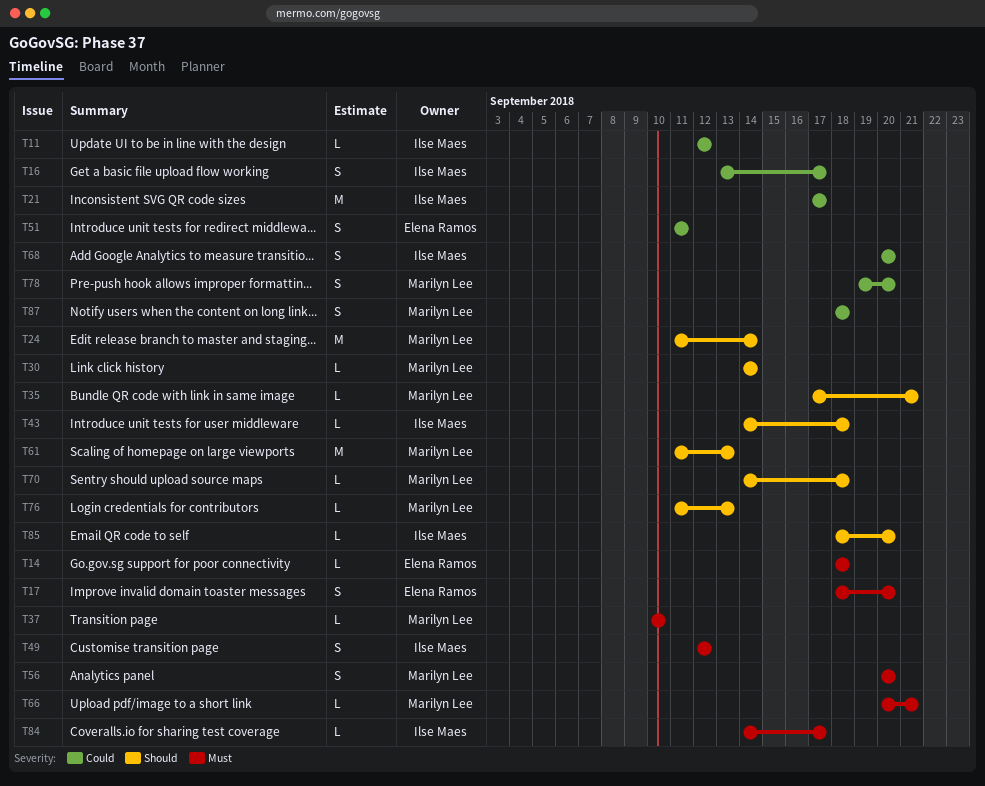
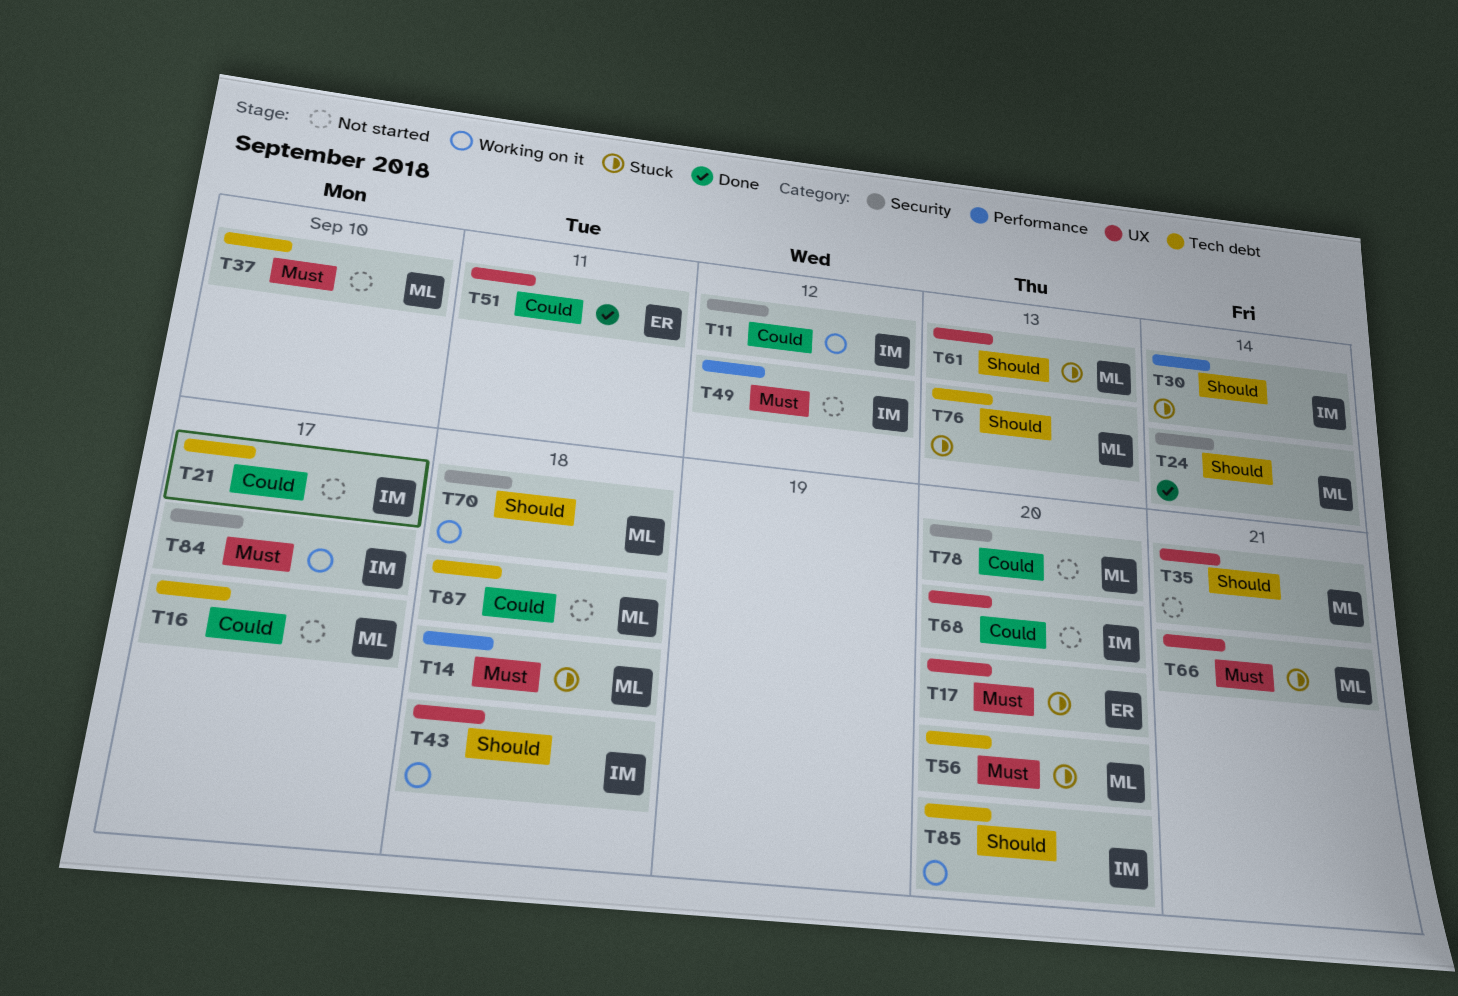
T14, owner: Elena Ramos -> Marilyn Lee
T16, owner: Ilse Maes -> Marilyn Lee
T30, owner: Marilyn Lee -> Ilse Maes

